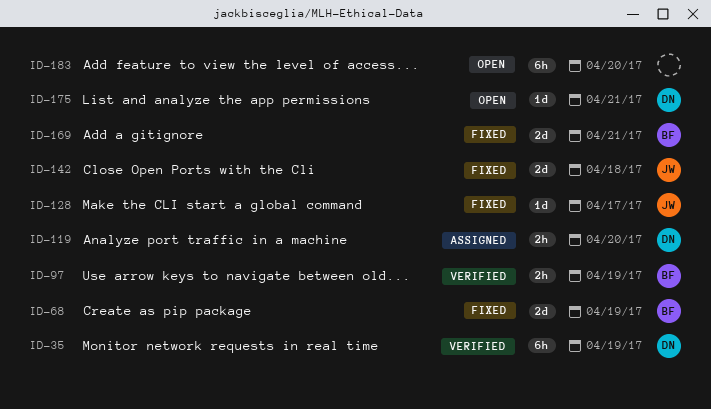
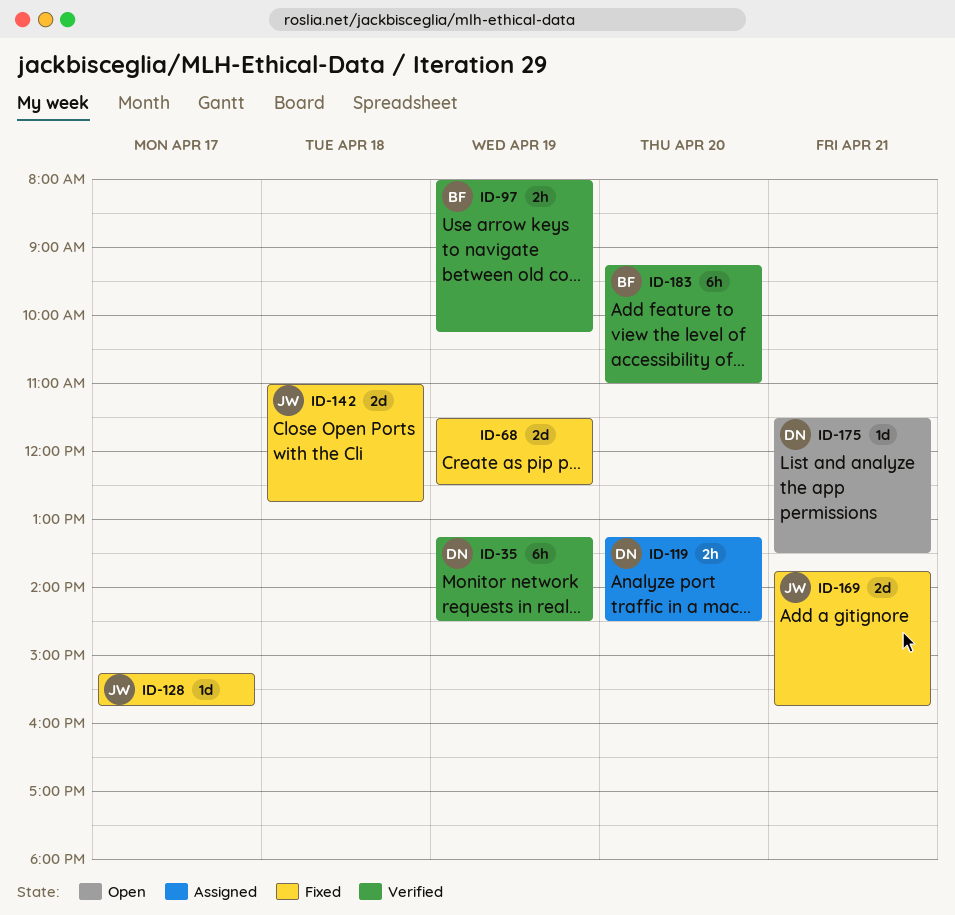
ID-68, owner: BF -> none
ID-169, owner: BF -> JW
ID-183, status: Open -> Verified
ID-183, owner: none -> BF

